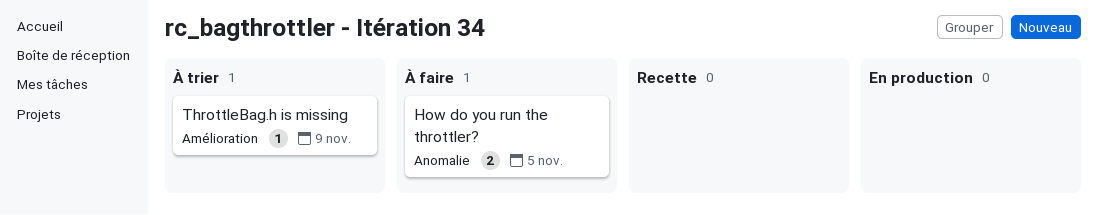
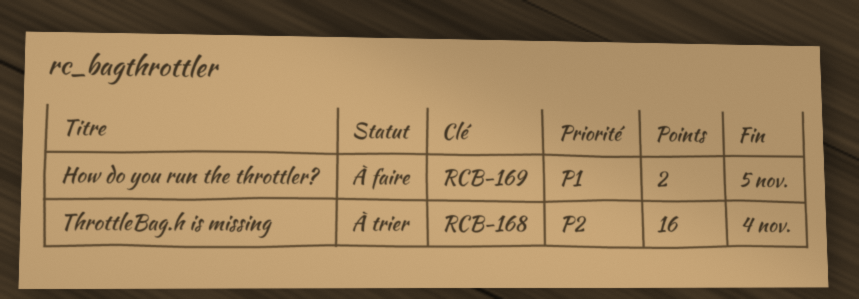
ThrottleBag.h is missing, estimate: 1 -> 16
ThrottleBag.h is missing, due: Nov 9 -> Nov 4

